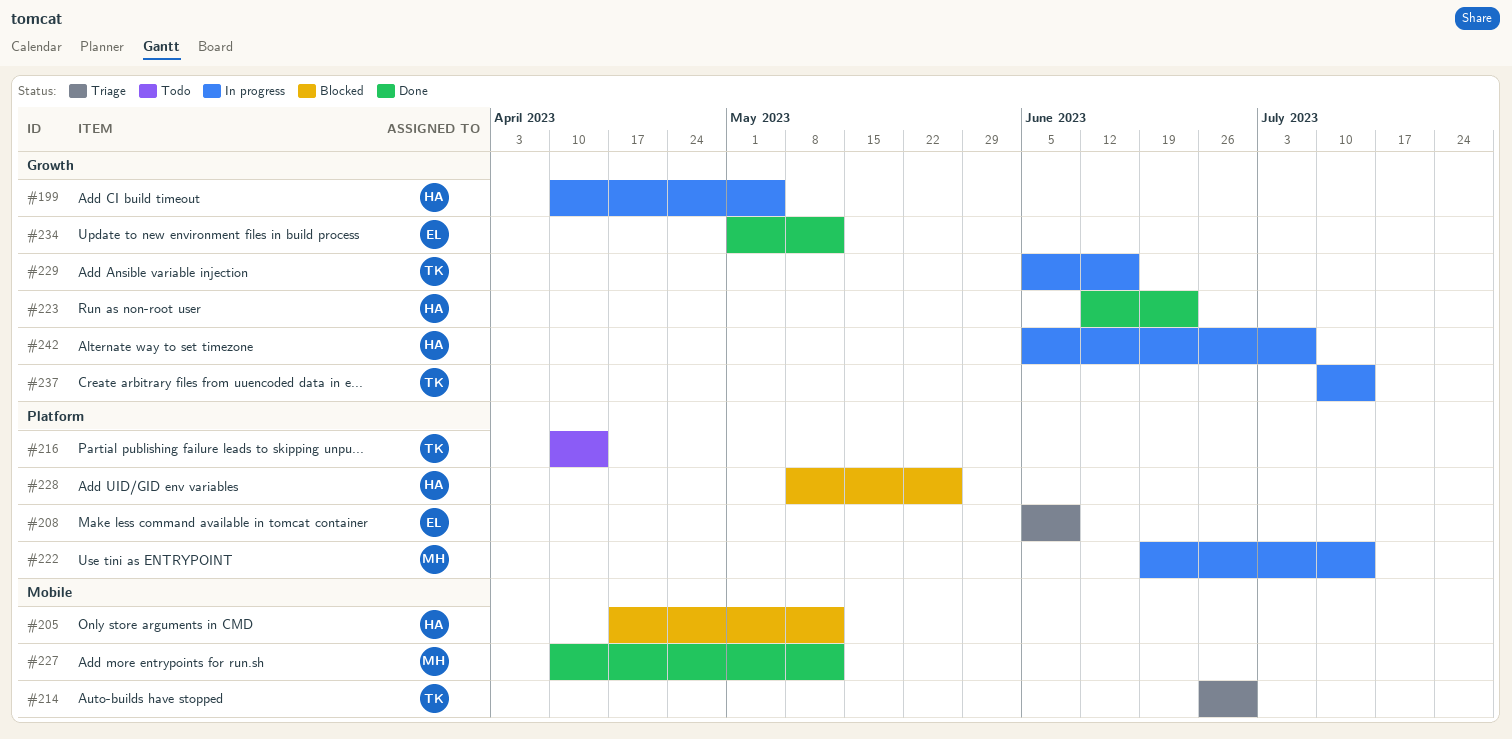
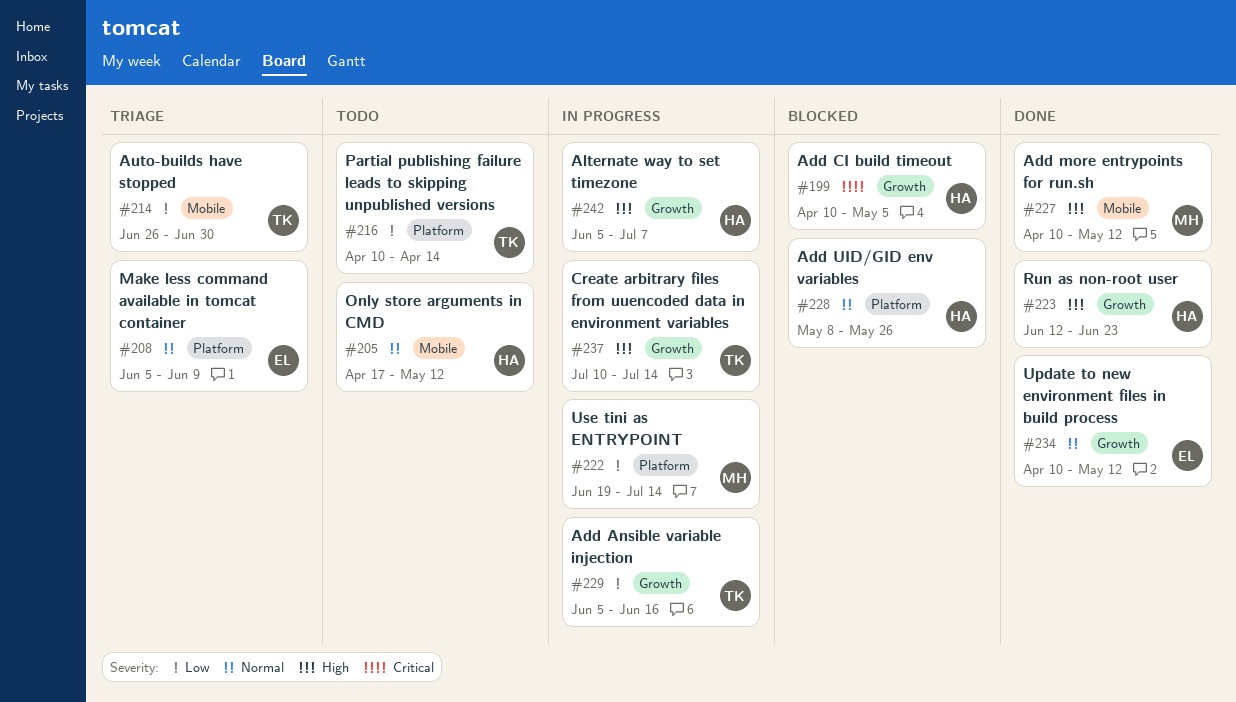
#199, status: In progress -> Blocked
#205, status: Blocked -> Todo
#234, start: May 1 -> Apr 10

